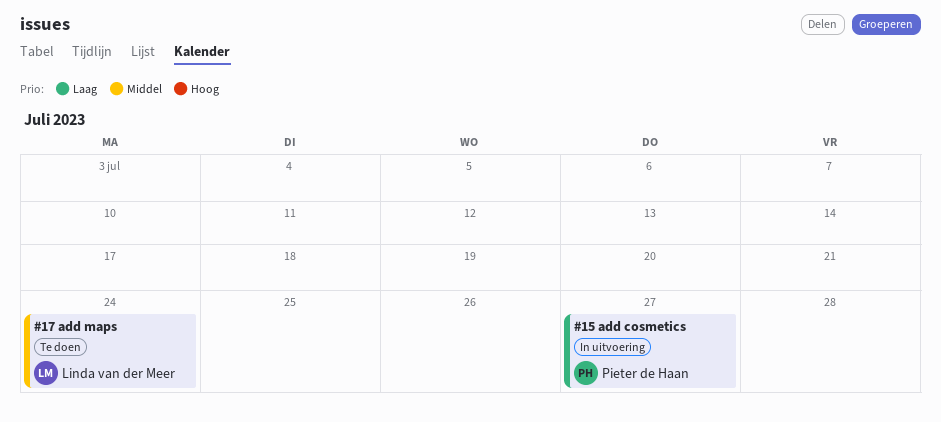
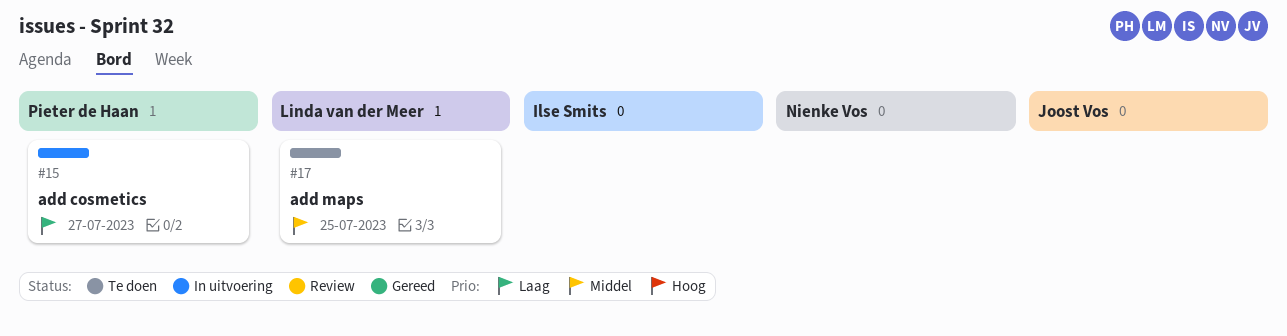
#17, due: Jul 24 -> Jul 25

